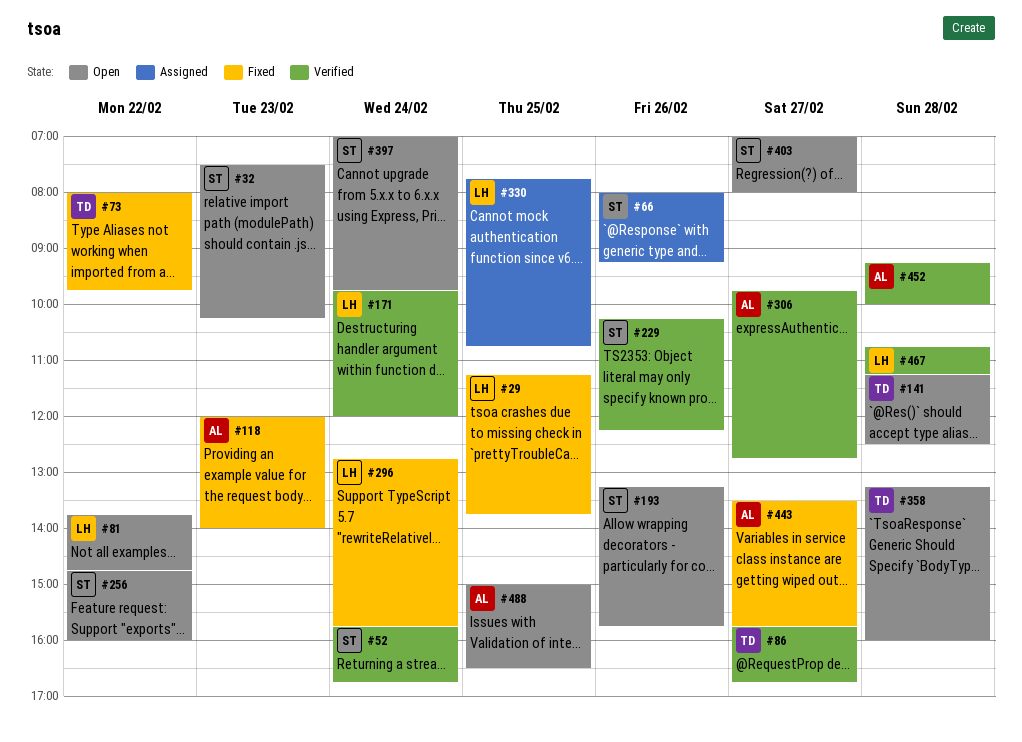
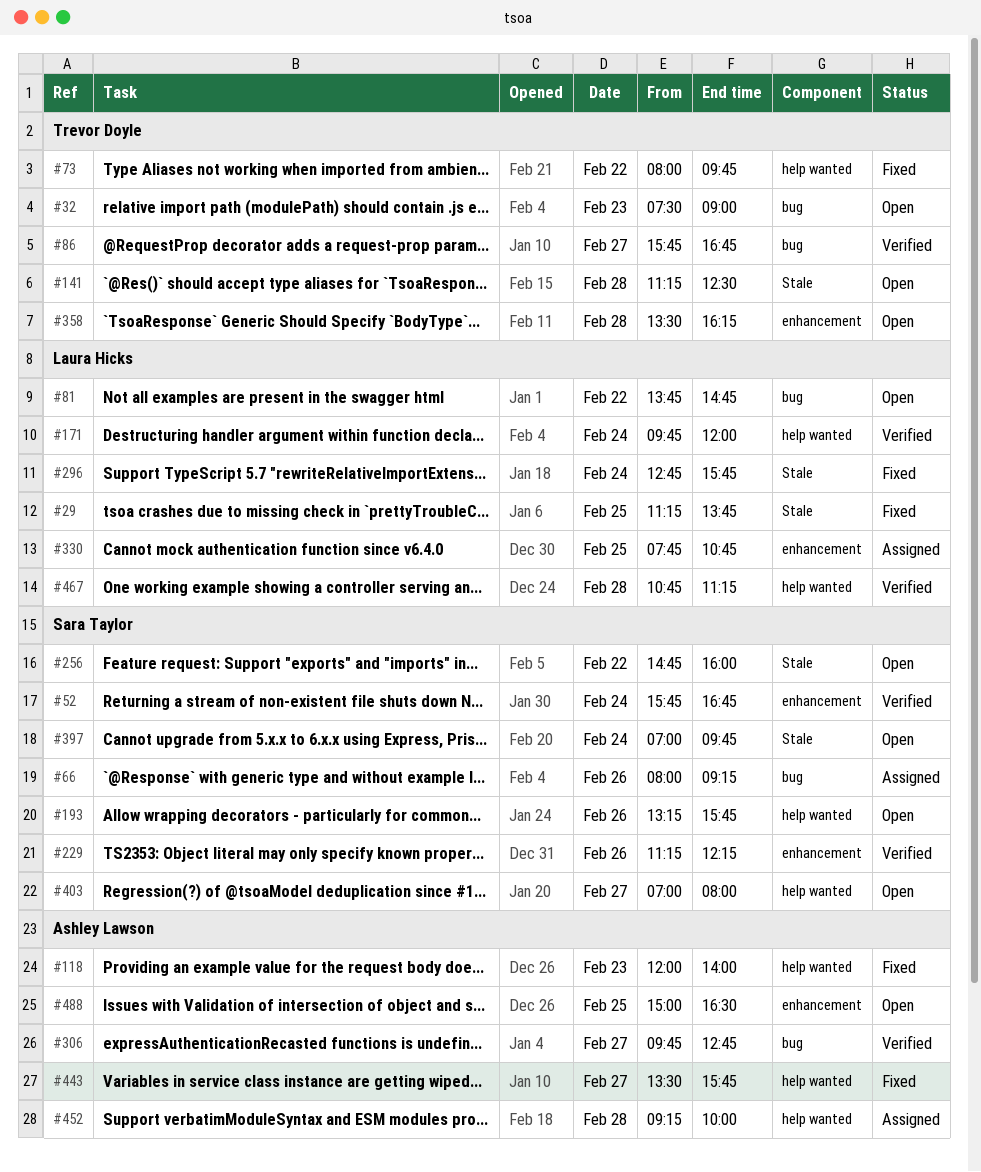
#32, owner: Sara Taylor -> Trevor Doyle
#32, ends: 10:15 -> 09:00
#229, begins: 10:15 -> 11:15
#358, begins: 13:15 -> 13:30
#358, ends: 16:00 -> 16:15
#452, status: Verified -> Assigned

